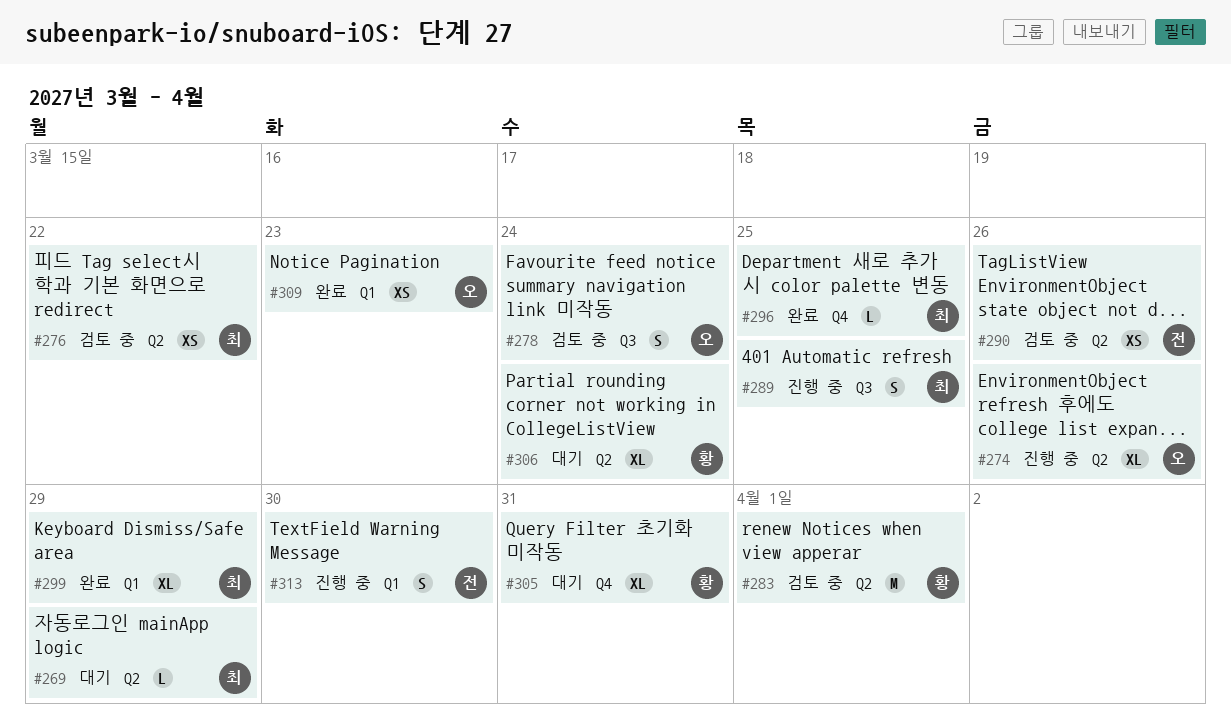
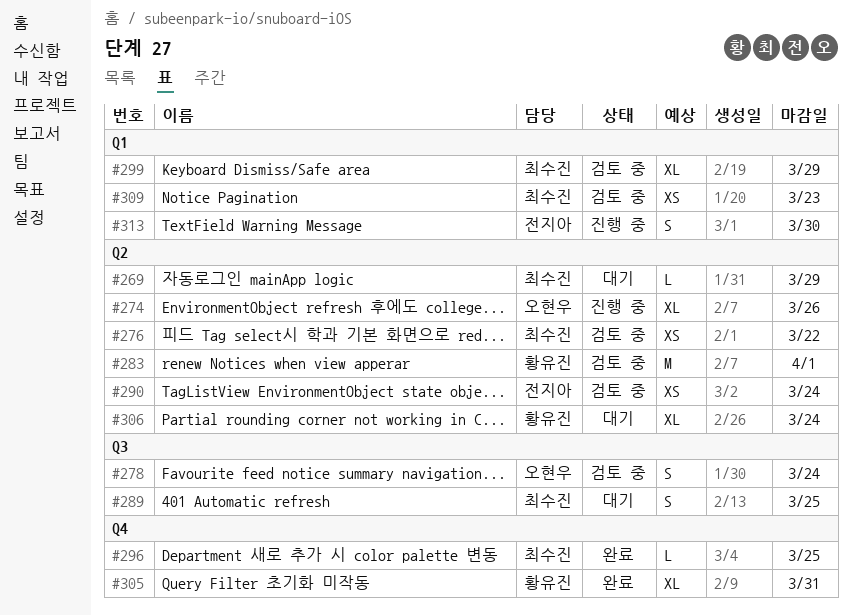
#289, status: 진행 중 -> 대기
#290, due: Mar 26 -> Mar 24
#299, status: 완료 -> 검토 중
#305, status: 대기 -> 완료
#309, status: 완료 -> 검토 중
#309, owner: 오현우 -> 최수진

